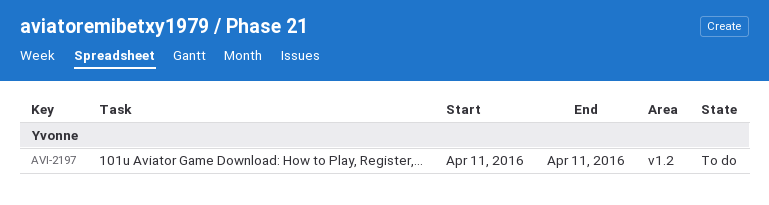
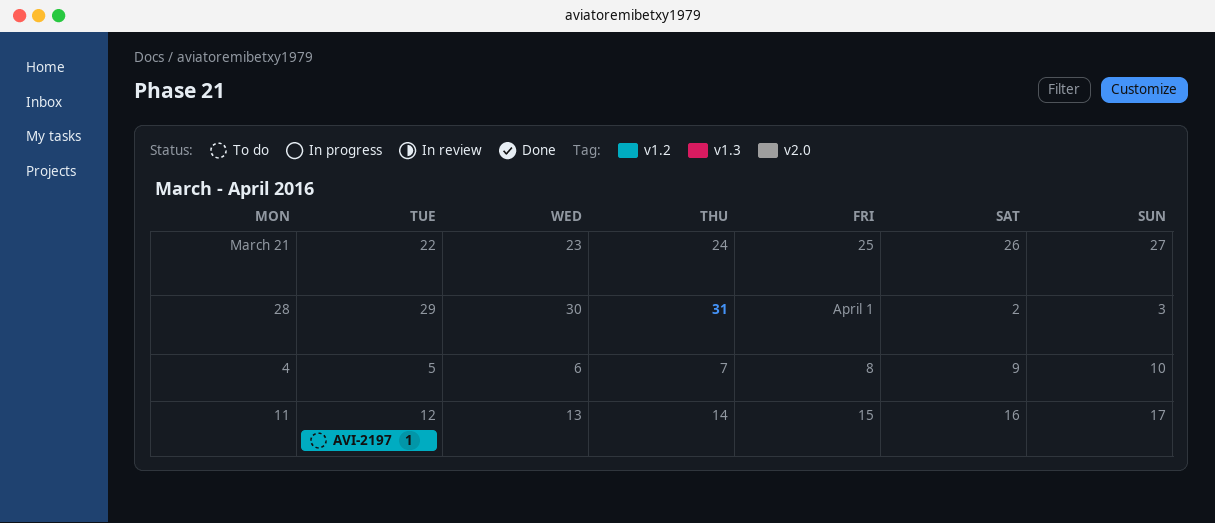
AVI-2197, start: Apr 11 -> Apr 12
AVI-2197, due: Apr 11 -> Apr 12

